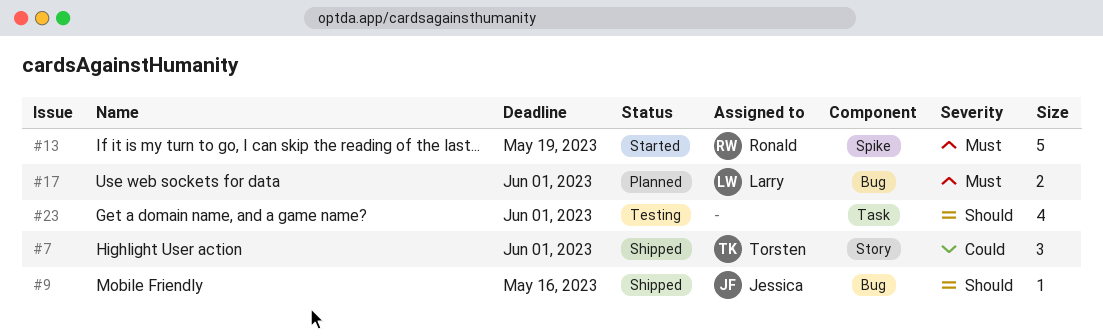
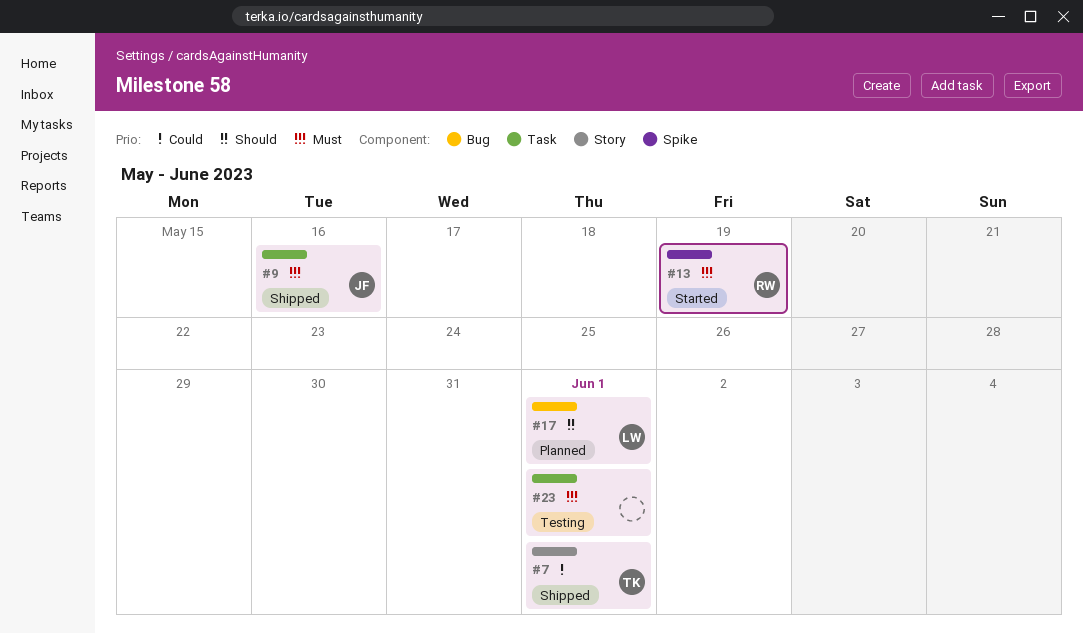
#9, priority: Should -> Must
#9, label: Bug -> Task
#17, priority: Must -> Should
#23, priority: Should -> Must

